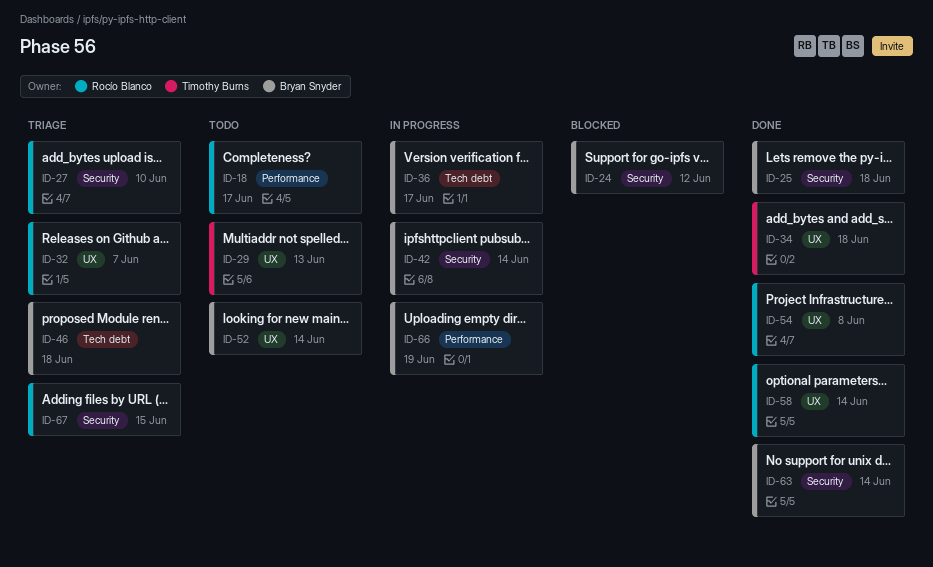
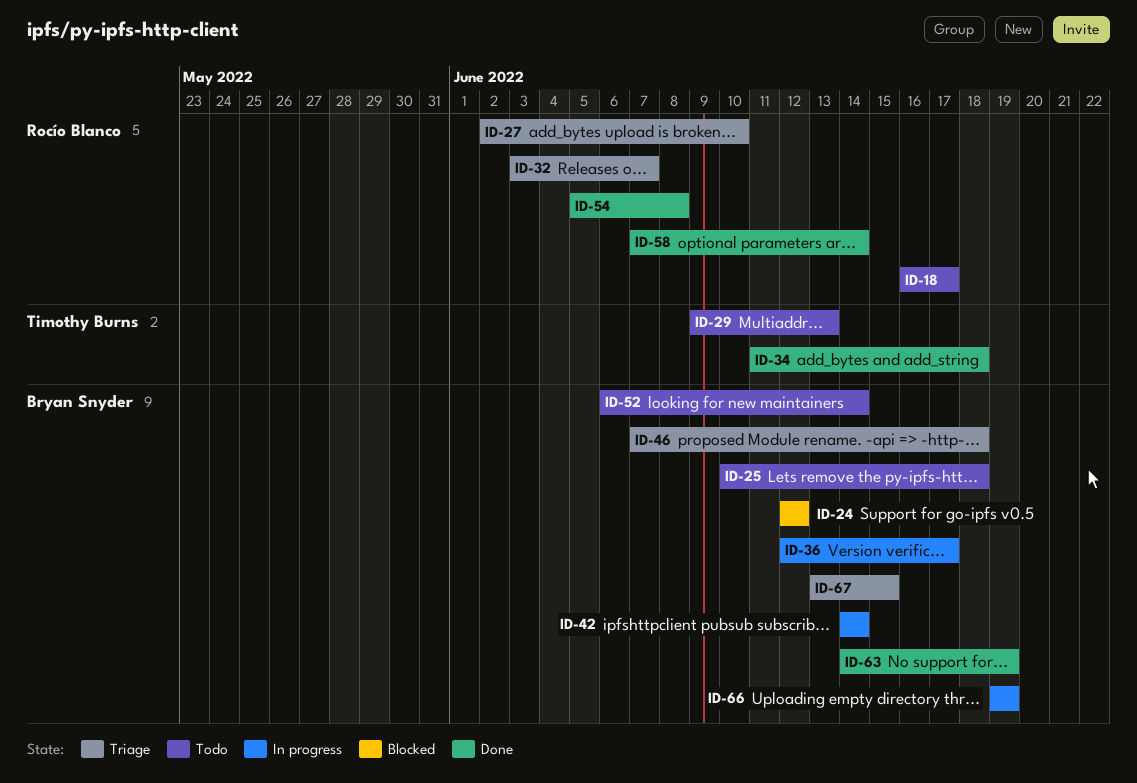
ID-25, status: Done -> Todo
ID-63, due: Jun 14 -> Jun 19
ID-67, owner: Rocío Blanco -> Bryan Snyder

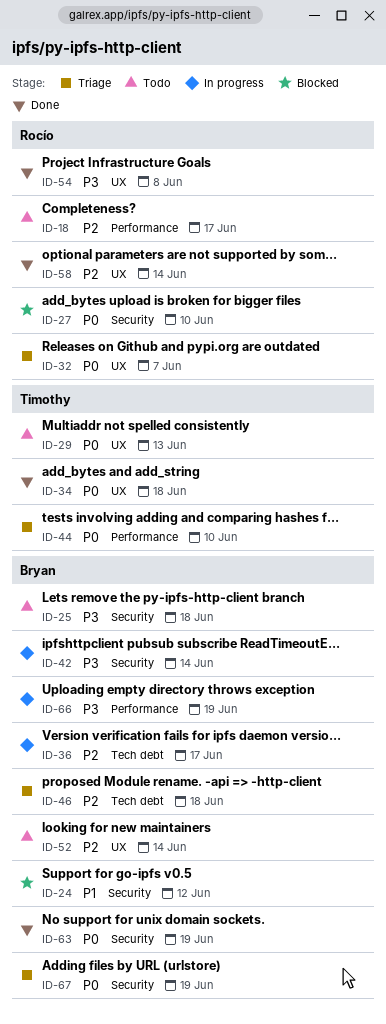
ID-27, status: Triage -> Blocked
ID-44: none -> present
ID-67, due: Jun 15 -> Jun 19

